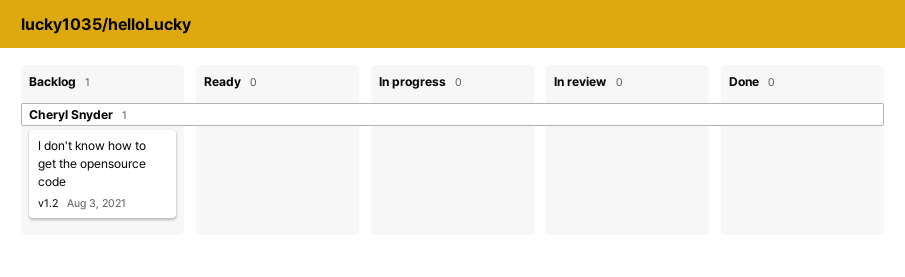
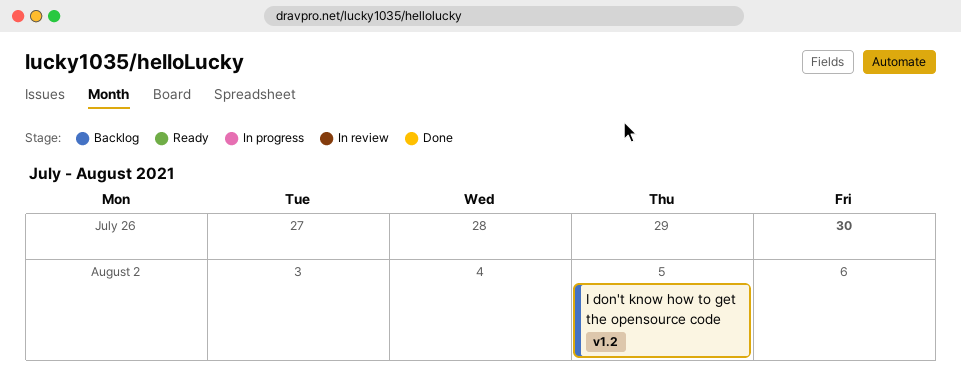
I don't know how to get the opensource code, due: Aug 3 -> Aug 5

